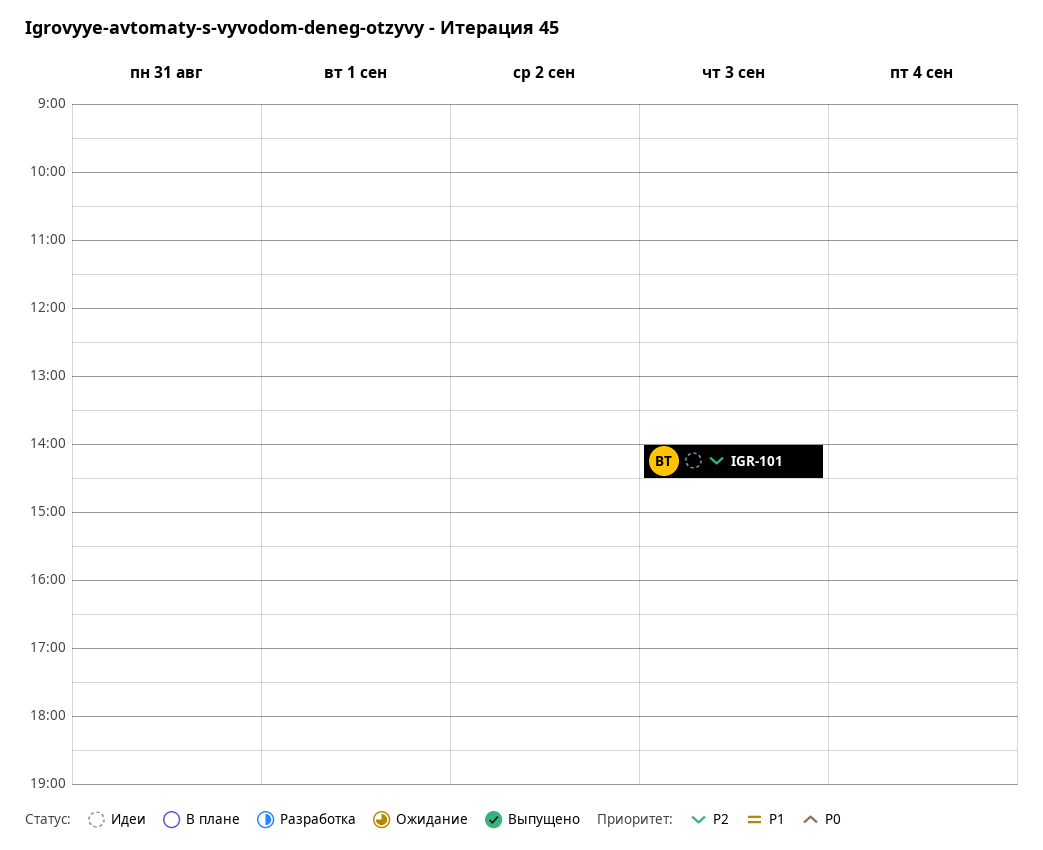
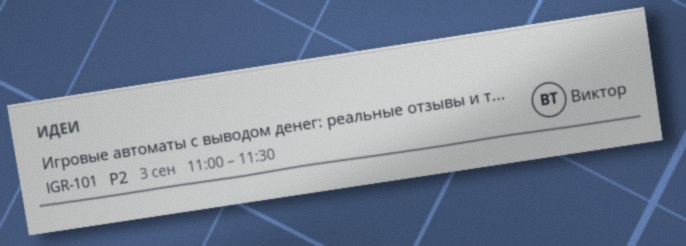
IGR-101, begins: 14:00 -> 11:00
IGR-101, ends: 14:30 -> 11:30

